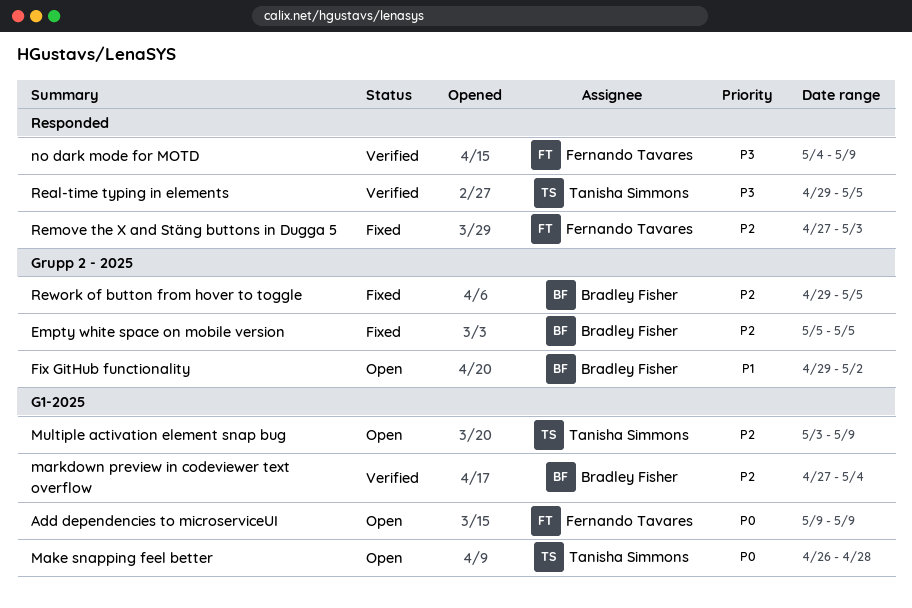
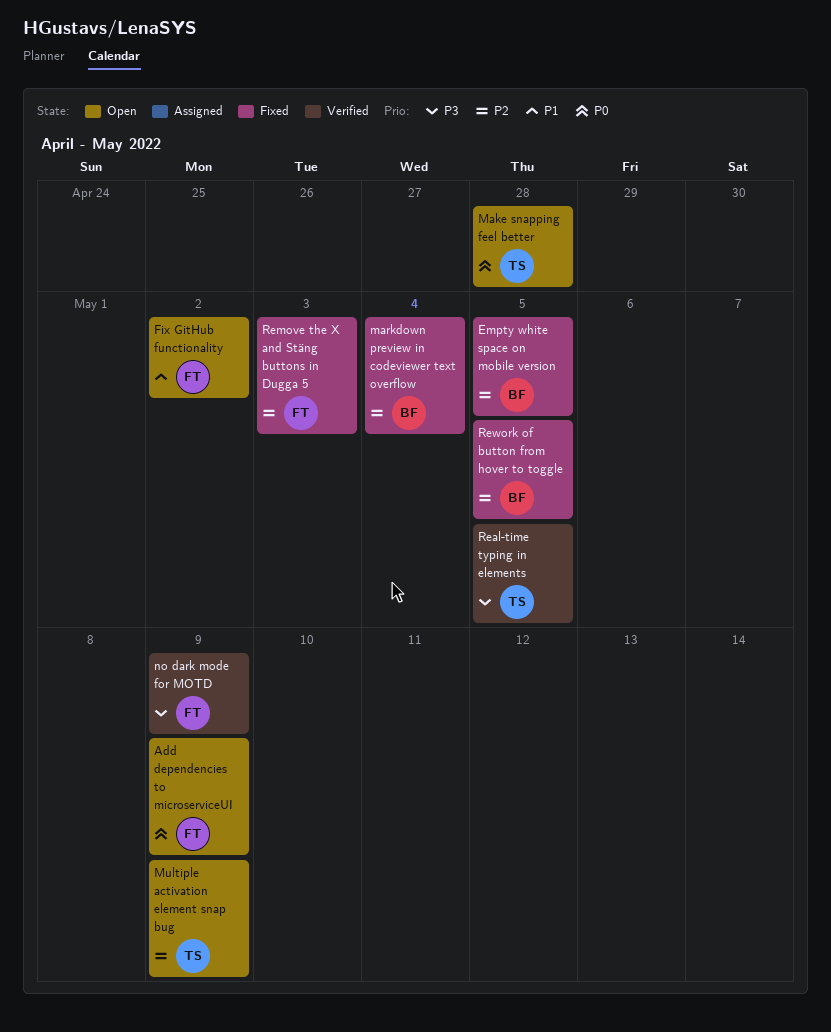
Fix GitHub functionality, owner: Bradley Fisher -> Fernando Tavares
markdown preview in codeviewer text overflow, status: Verified -> Fixed

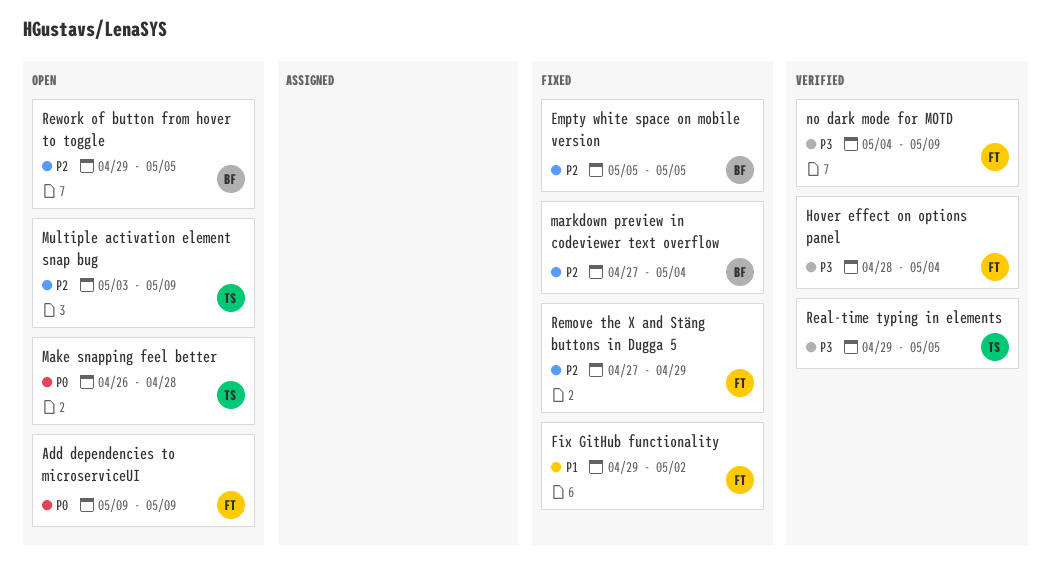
Fix GitHub functionality, status: Open -> Fixed
Hover effect on options panel: none -> present
Remove the X and Stäng buttons in Dugga 5, due: May 3 -> Apr 29
Rework of button from hover to toggle, status: Fixed -> Open

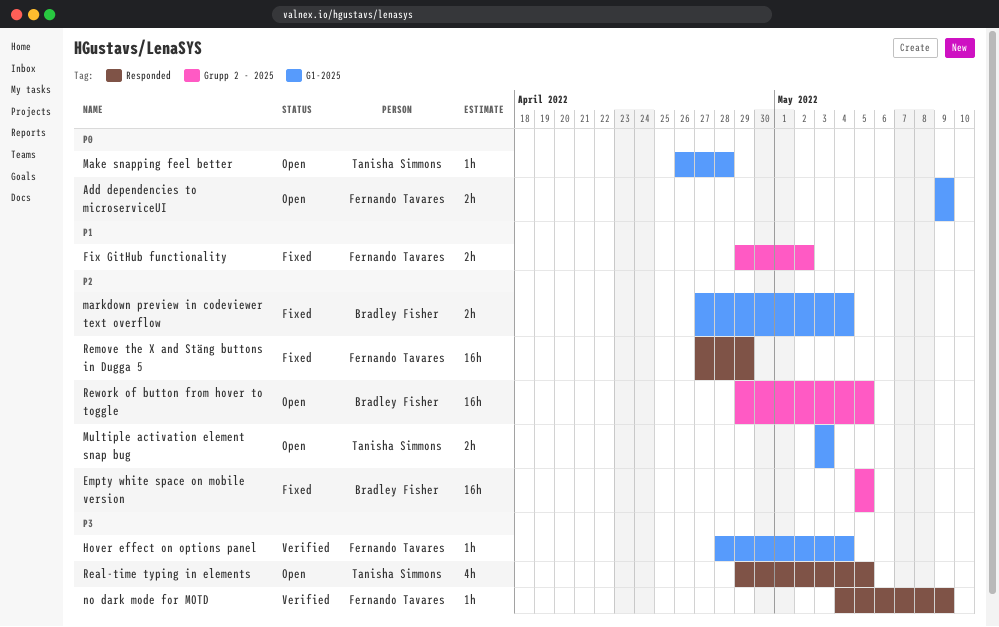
Multiple activation element snap bug, due: May 9 -> May 3
Real-time typing in elements, status: Verified -> Open

